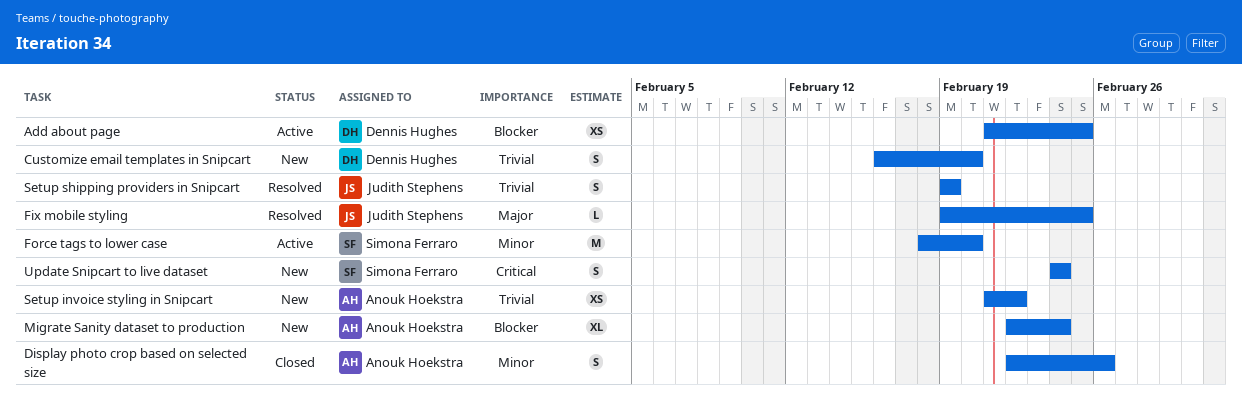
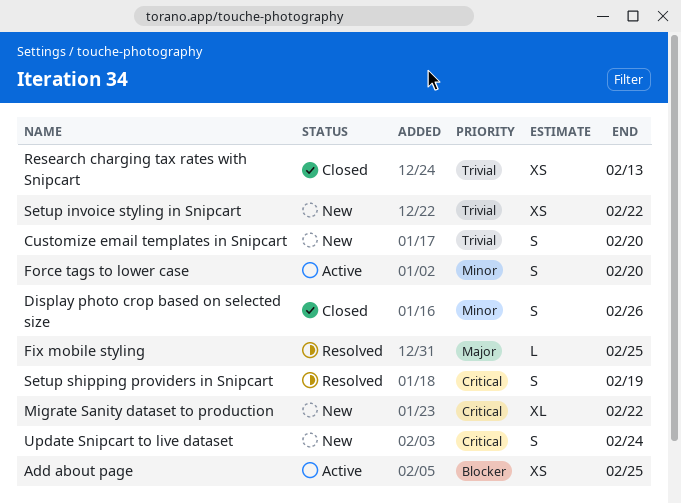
Force tags to lower case, estimate: M -> S
Migrate Sanity dataset to production, priority: Blocker -> Critical
Migrate Sanity dataset to production, due: Feb 24 -> Feb 22
Research charging tax rates with Snipcart: none -> present
Setup shipping providers in Snipcart, priority: Trivial -> Critical

